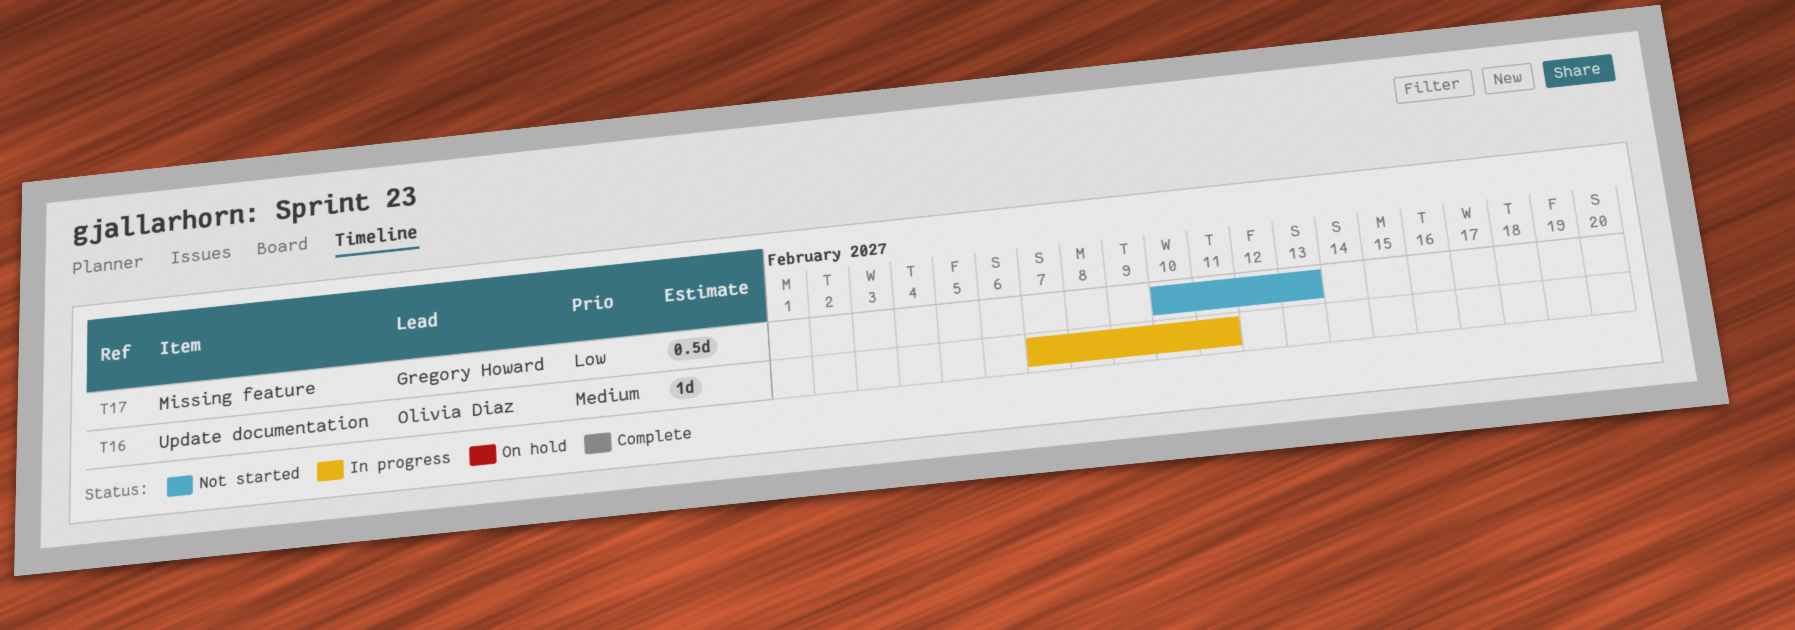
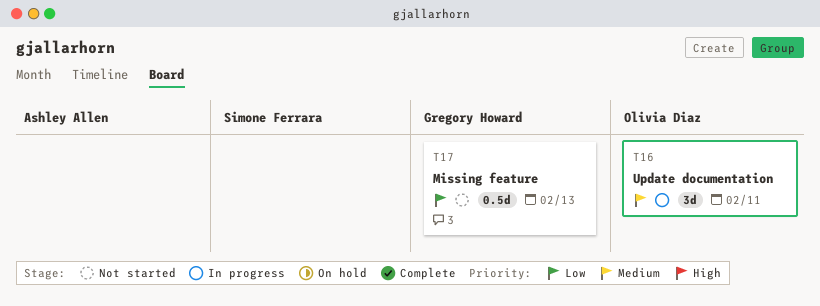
T16, estimate: 1d -> 3d

